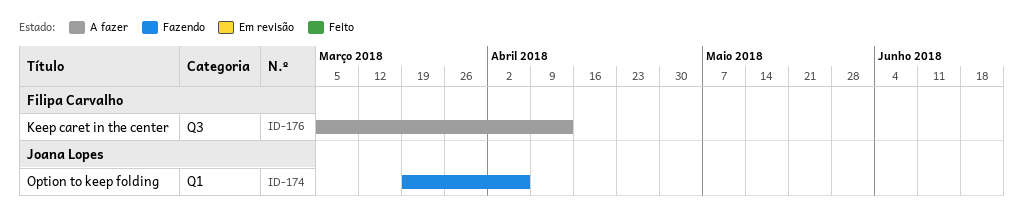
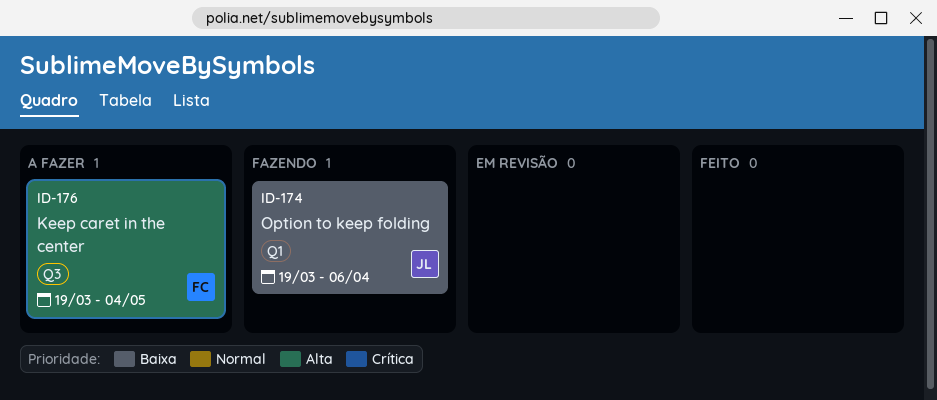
ID-176, start: Mar 5 -> Mar 19
ID-176, due: Apr 13 -> May 4

